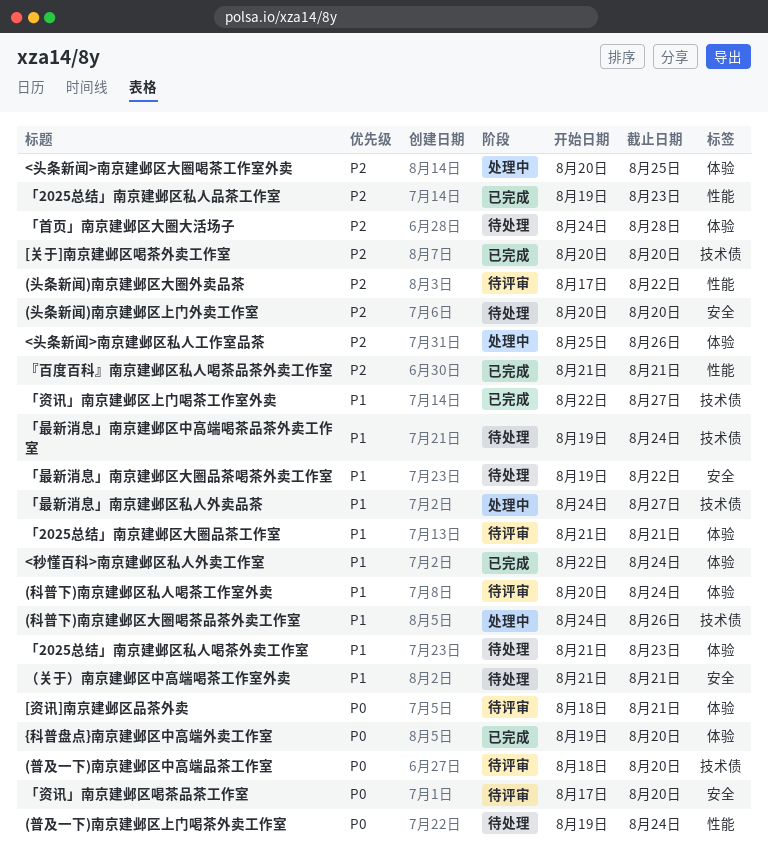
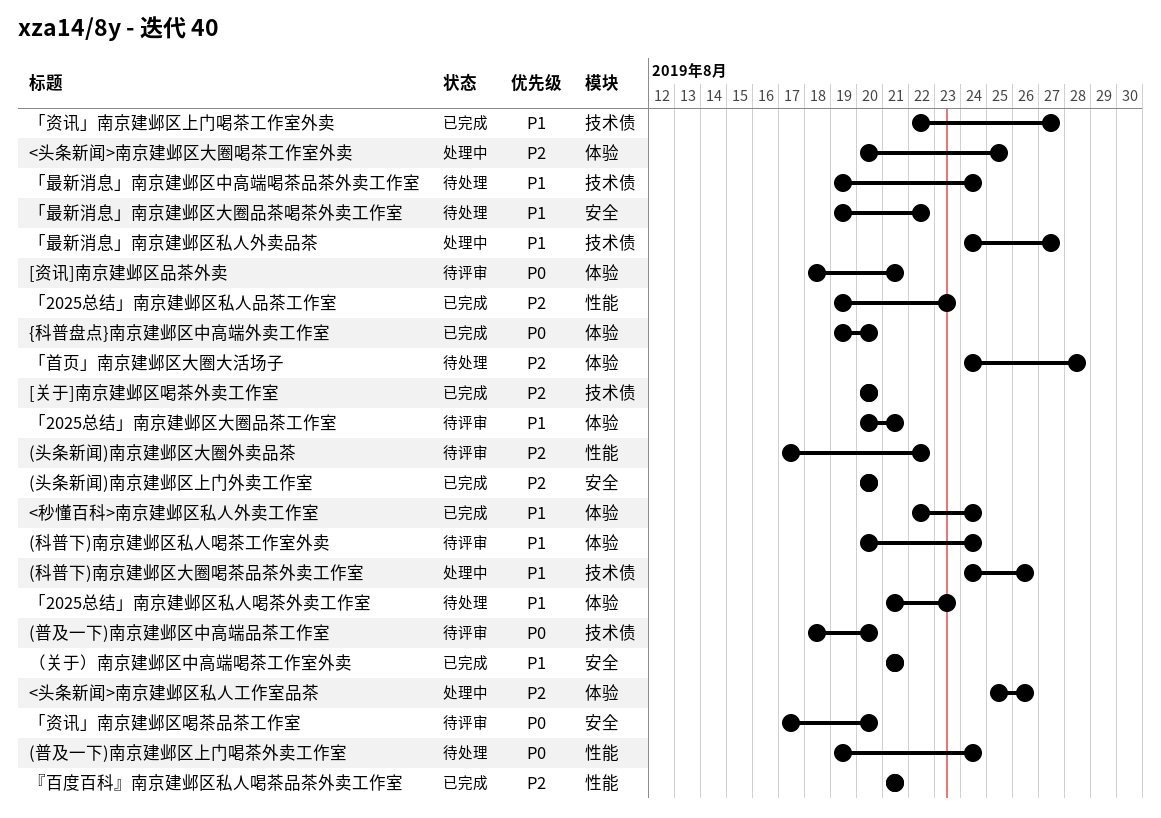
(头条新闻)南京建邺区上门外卖工作室, status: 待处理 -> 已完成
「2025总结」南京建邺区大圈品茶工作室, start: Aug 21 -> Aug 20
（关于）南京建邺区中高端喝茶工作室外卖, status: 待处理 -> 已完成

